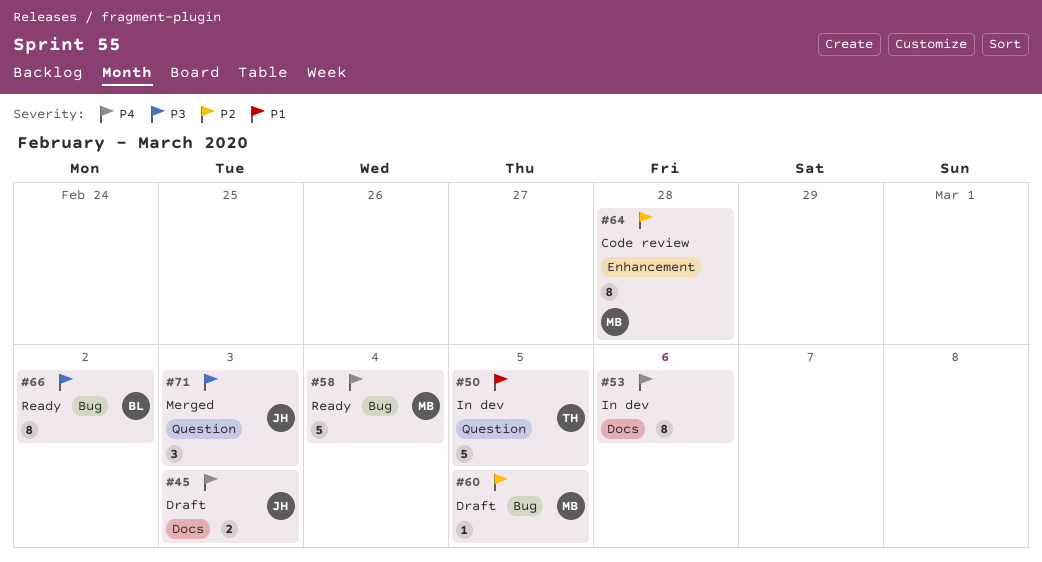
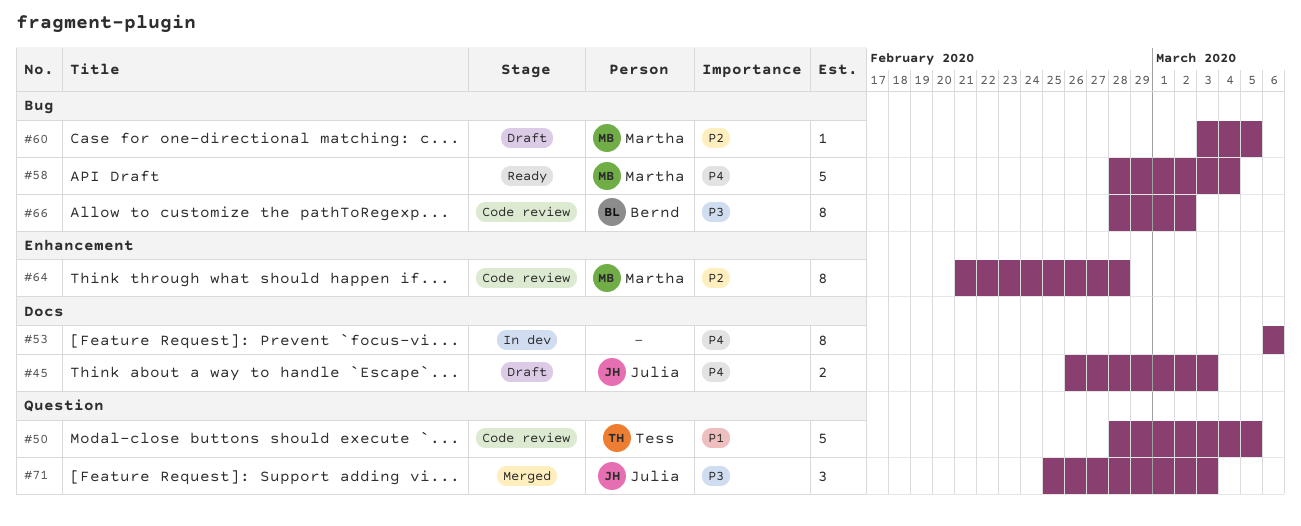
#50, status: In dev -> Code review
#66, status: Ready -> Code review

